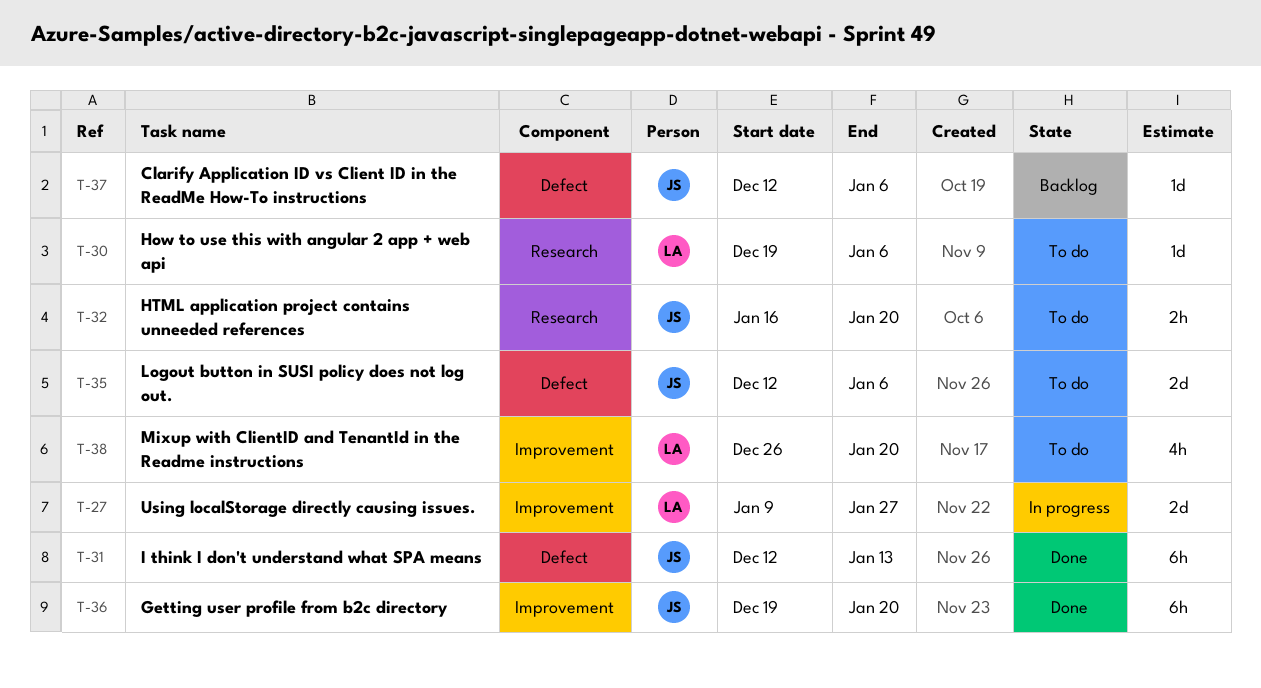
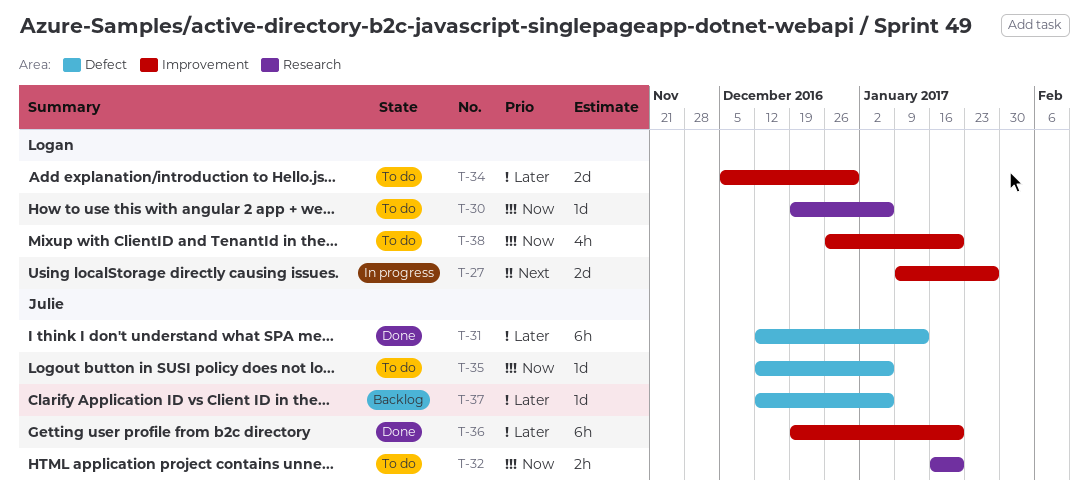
T-34: none -> present
T-35, estimate: 2d -> 1d

